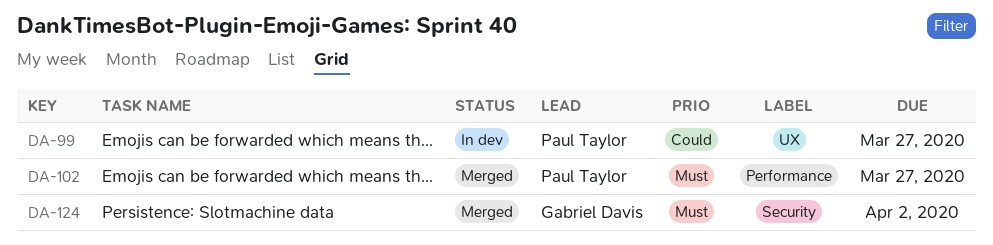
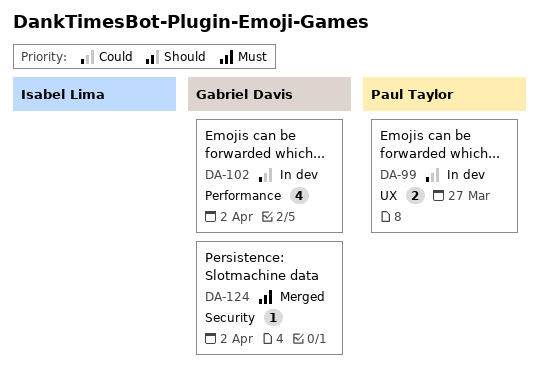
DA-102, status: Merged -> In dev
DA-102, owner: Paul Taylor -> Gabriel Davis
DA-102, priority: Must -> Could
DA-102, due: Mar 27 -> Apr 2

